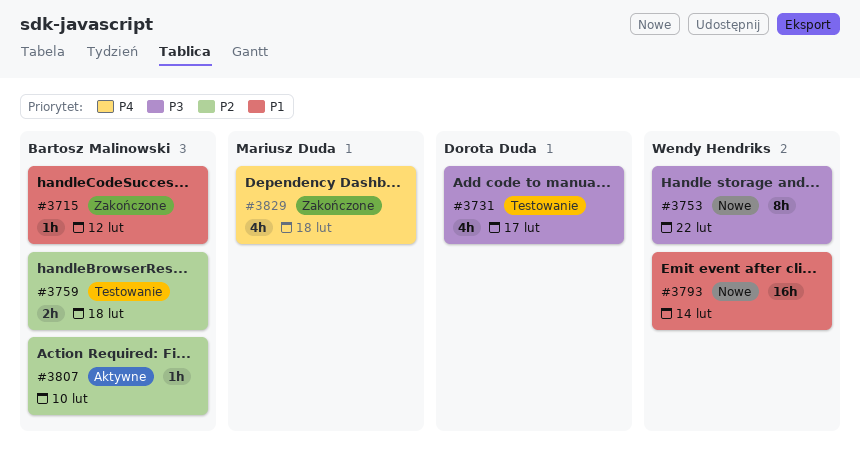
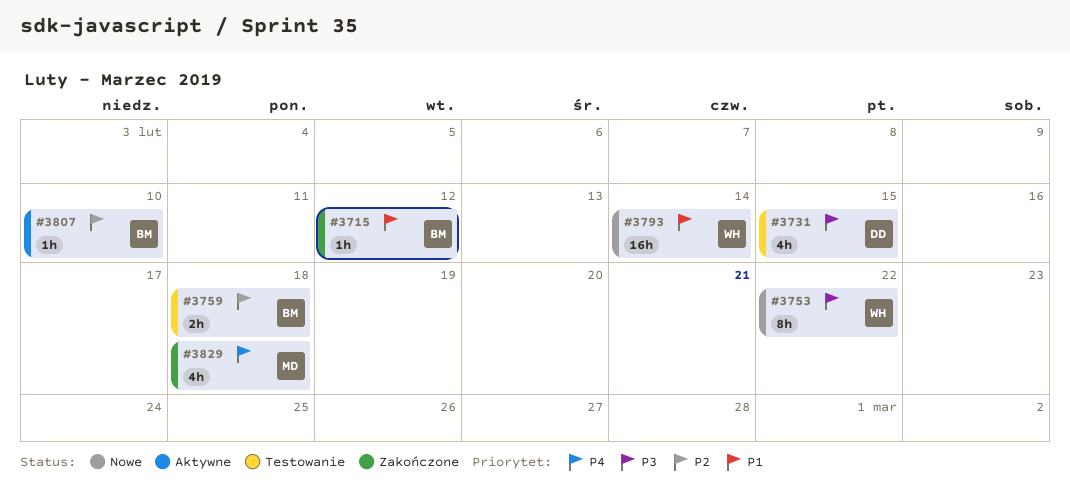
#3731, due: Feb 17 -> Feb 15

